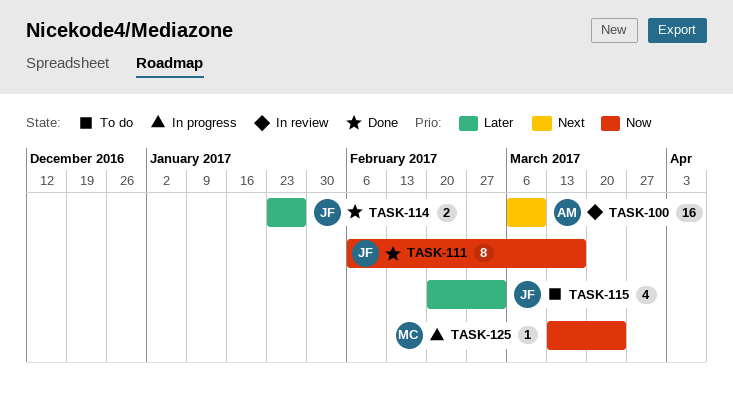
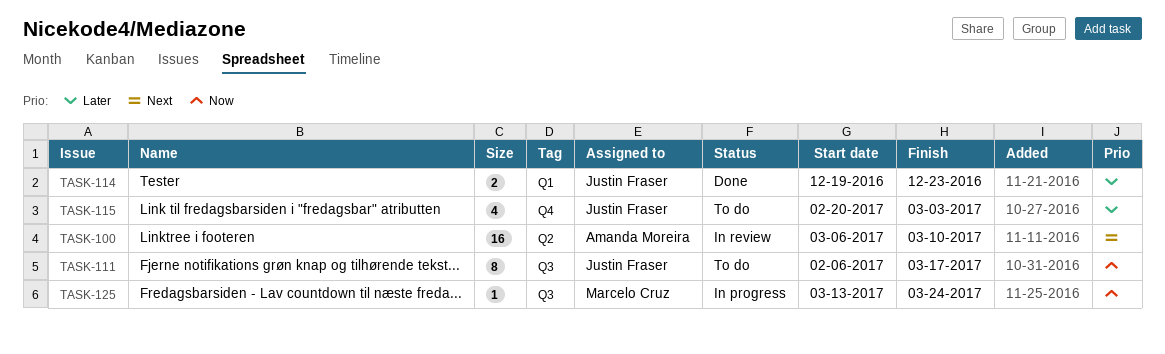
TASK-111, status: Done -> To do
TASK-114, start: Jan 23 -> Dec 19
TASK-114, due: Jan 27 -> Dec 23

